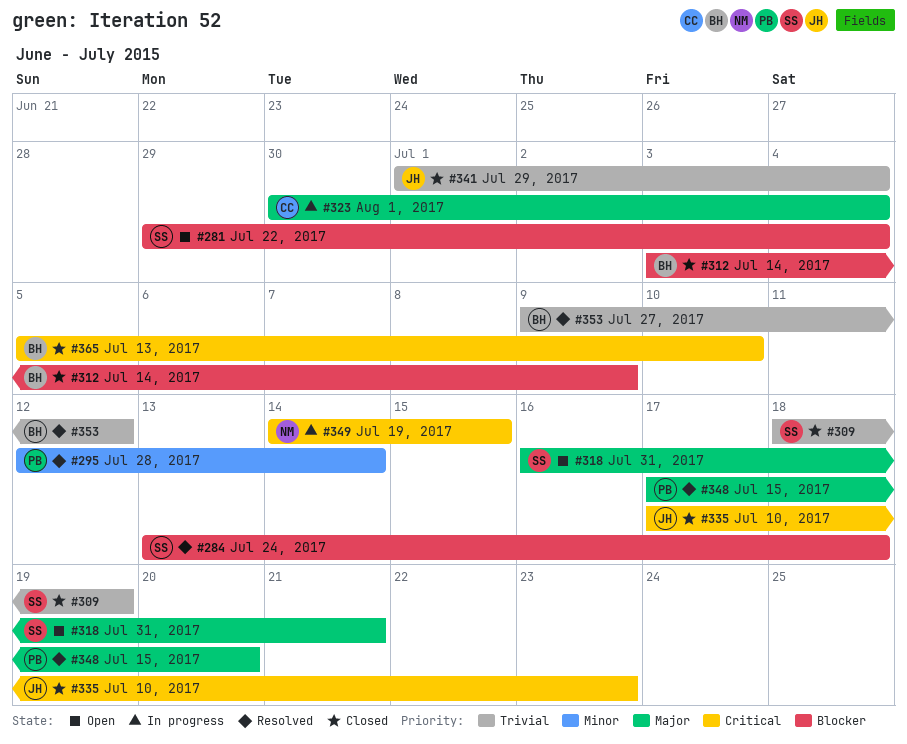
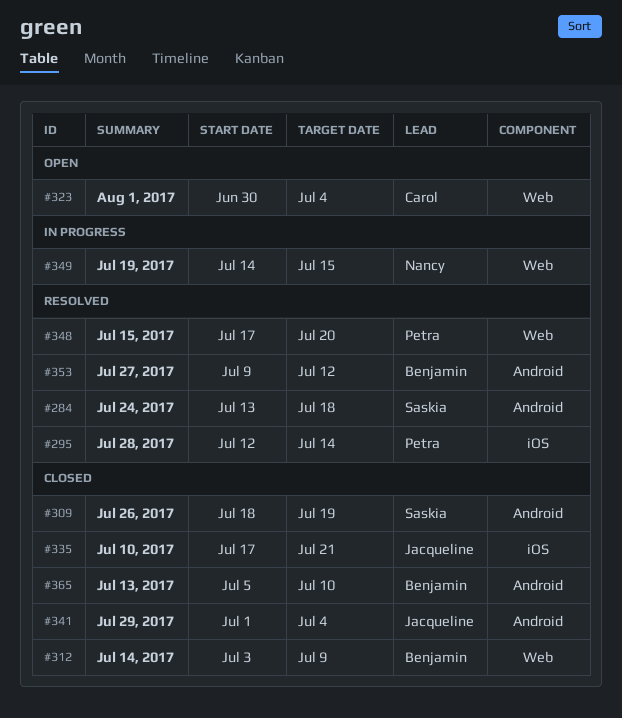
#281: present -> none
#318: present -> none
#323, status: In progress -> Open
#335, due: Jul 23 -> Jul 21

